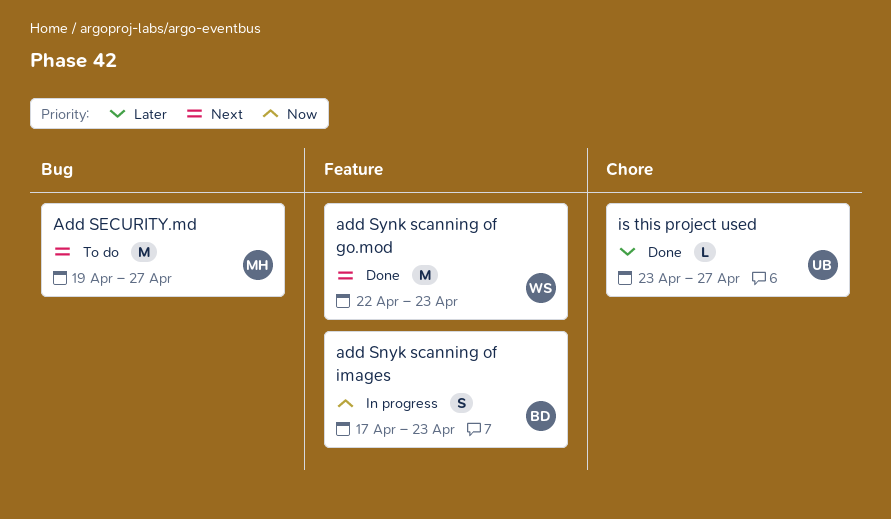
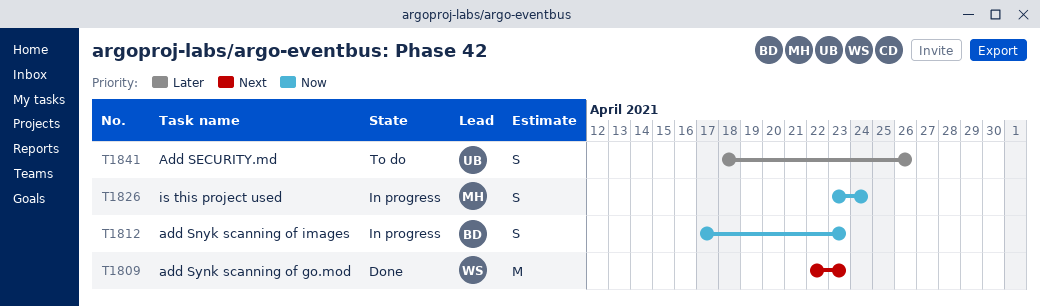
Add SECURITY.md, owner: MH -> UB
Add SECURITY.md, priority: Next -> Later
Add SECURITY.md, estimate: M -> S
Add SECURITY.md, start: Apr 19 -> Apr 18
Add SECURITY.md, due: Apr 27 -> Apr 26
is this project used, status: Done -> In progress
is this project used, owner: UB -> MH
is this project used, priority: Later -> Now
is this project used, estimate: L -> S
is this project used, due: Apr 27 -> Apr 24

